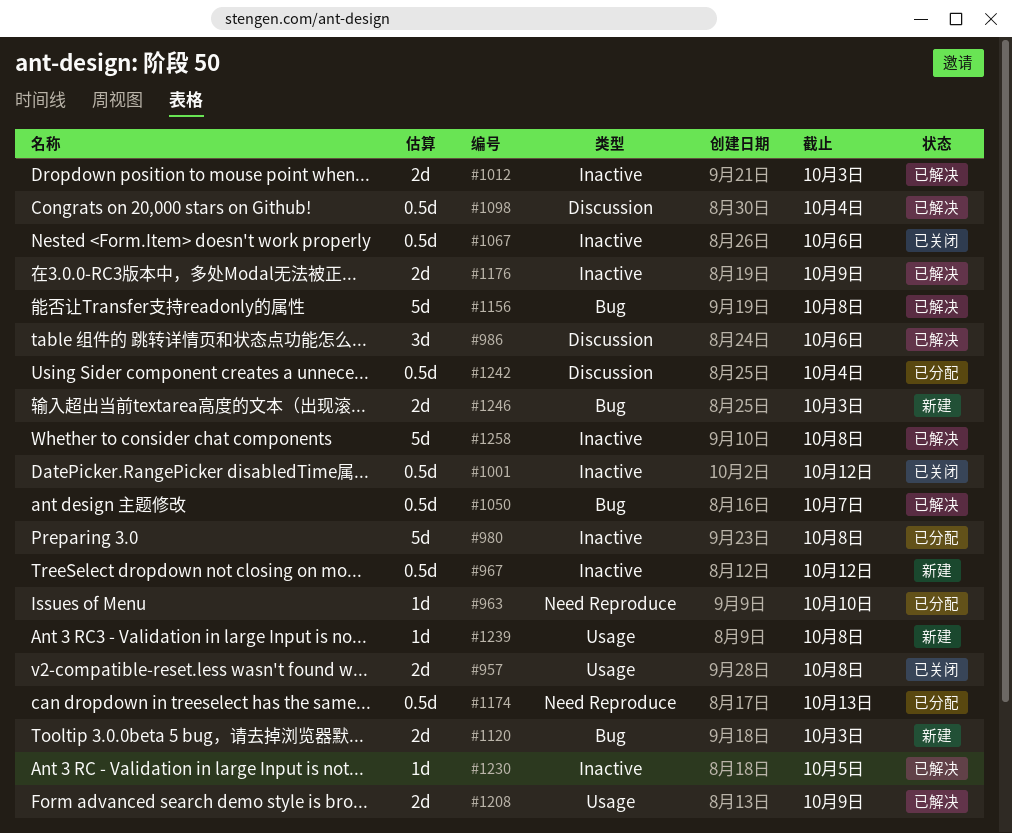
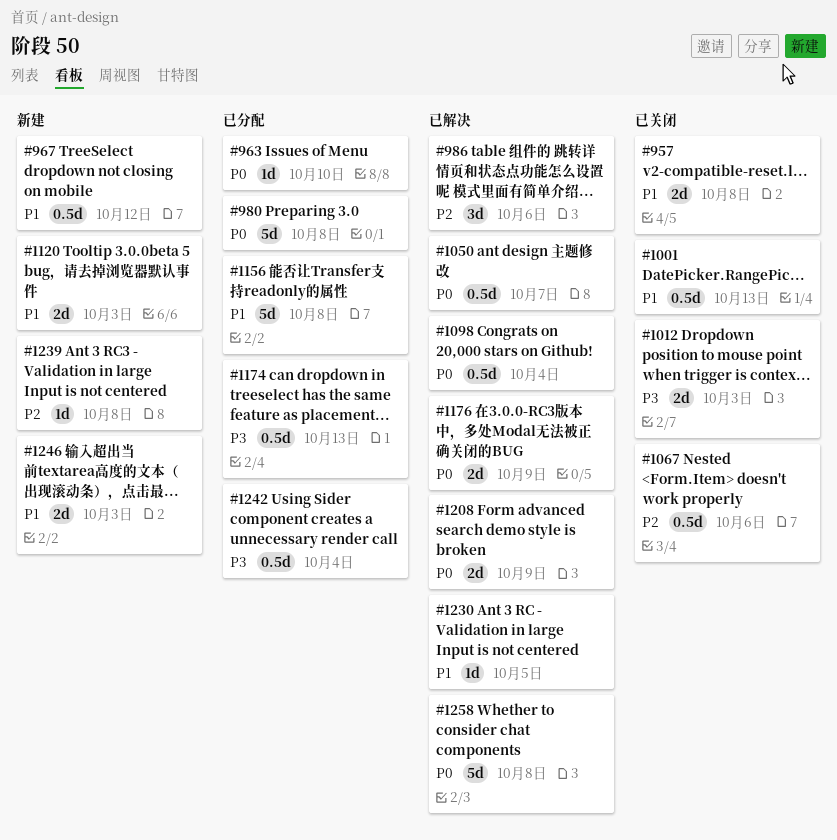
#1001, due: Oct 12 -> Oct 13
#1012, status: 已解决 -> 已关闭
#1156, status: 已解决 -> 已分配

